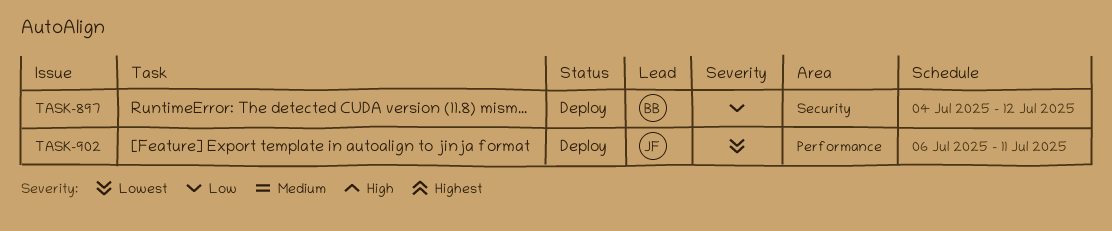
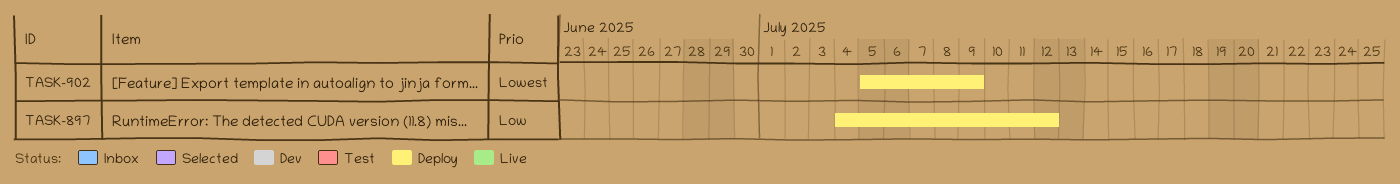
TASK-902, start: Jul 6 -> Jul 5
TASK-902, due: Jul 11 -> Jul 9

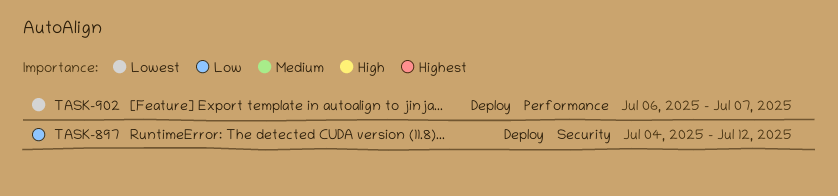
TASK-902, start: Jul 5 -> Jul 6
TASK-902, due: Jul 9 -> Jul 7

